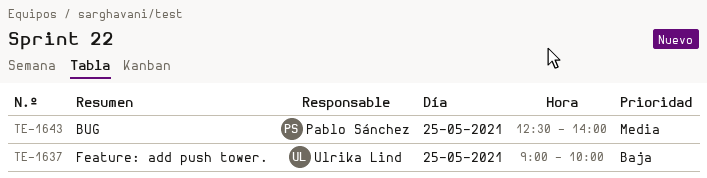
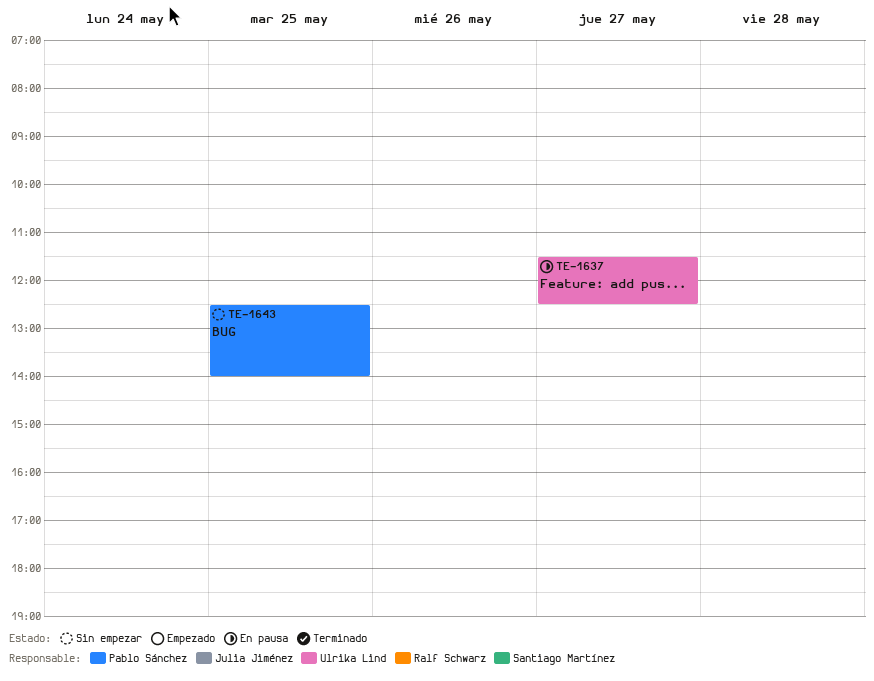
TE-1637, day: May 25 -> May 27
TE-1637, begins: 09:00 -> 11:30
TE-1637, ends: 10:00 -> 12:30

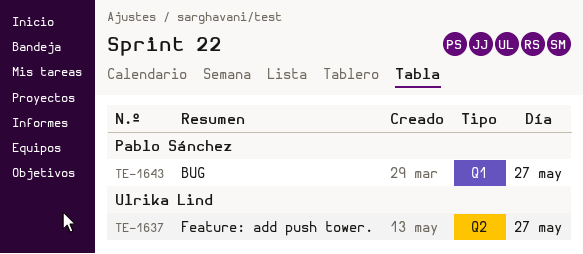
TE-1643, day: May 25 -> May 27

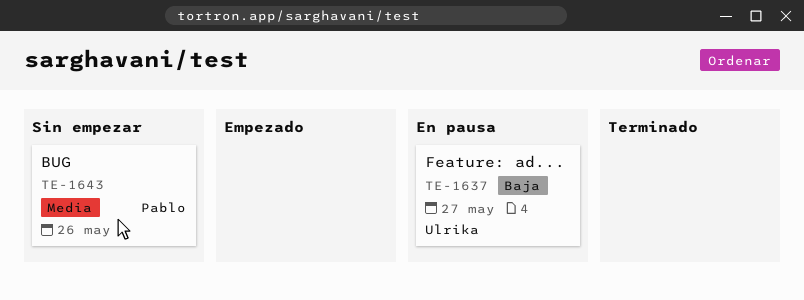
TE-1643, day: May 27 -> May 26

